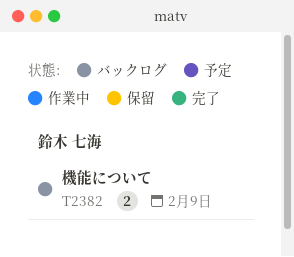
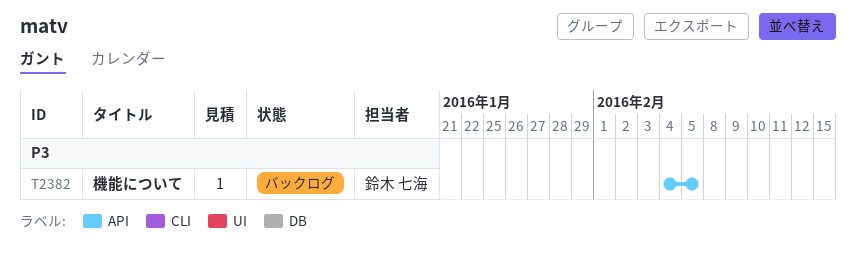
T2382, estimate: 2 -> 1
T2382, due: Feb 9 -> Feb 5

